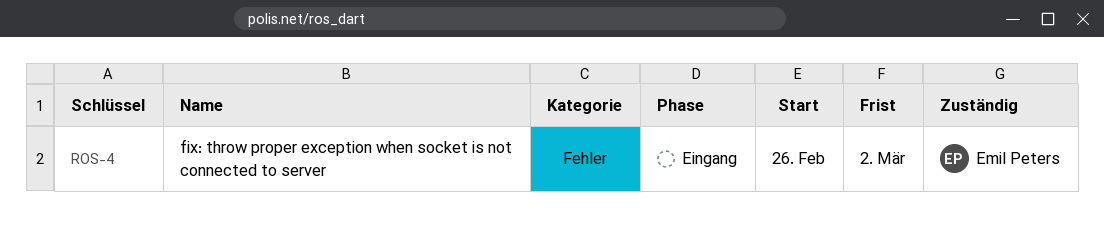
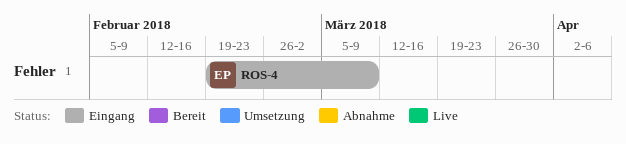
ROS-4, start: Feb 26 -> Feb 19
ROS-4, due: Mar 2 -> Mar 9

